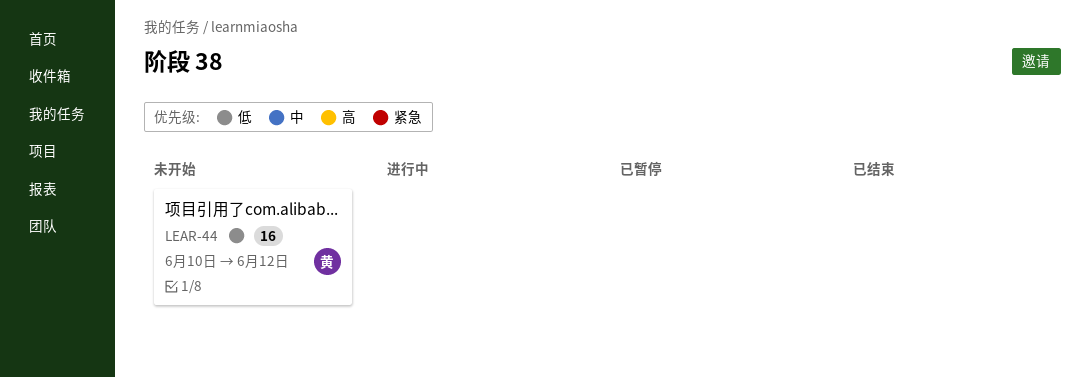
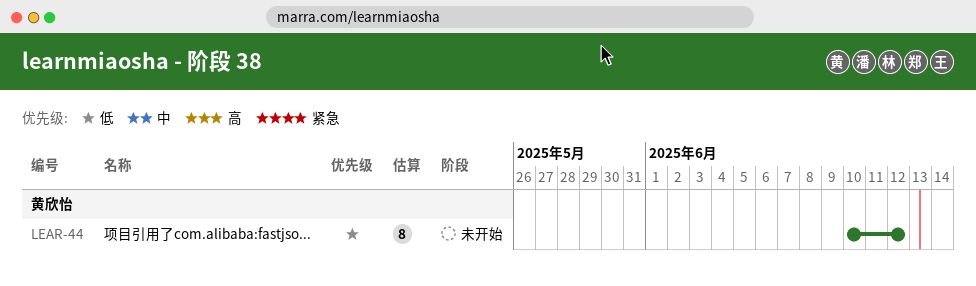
LEAR-44, estimate: 16 -> 8

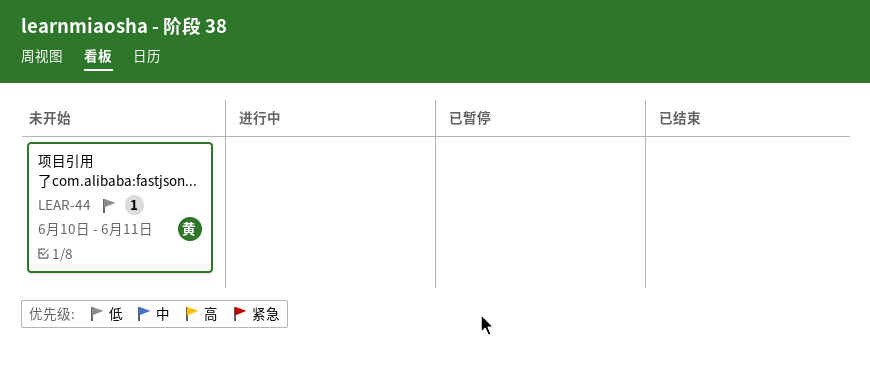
LEAR-44, estimate: 8 -> 1
LEAR-44, due: Jun 12 -> Jun 11

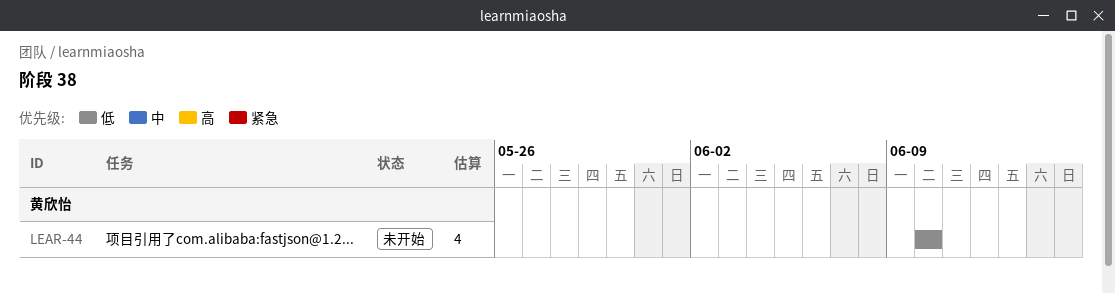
LEAR-44, estimate: 1 -> 4
LEAR-44, due: Jun 11 -> Jun 10

